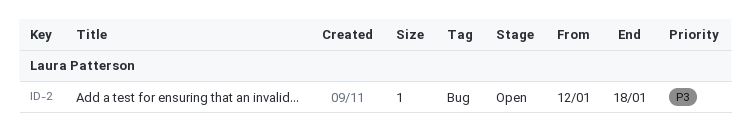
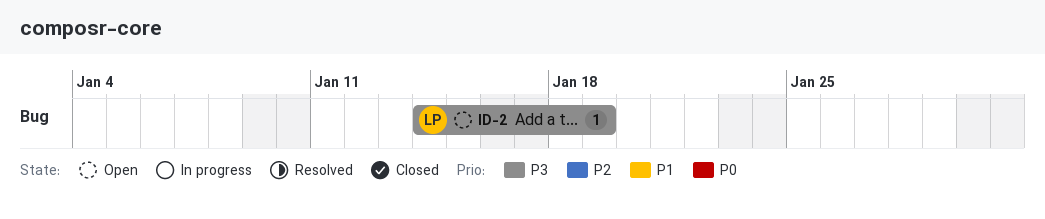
ID-2, start: Jan 12 -> Jan 14
ID-2, due: Jan 18 -> Jan 19

